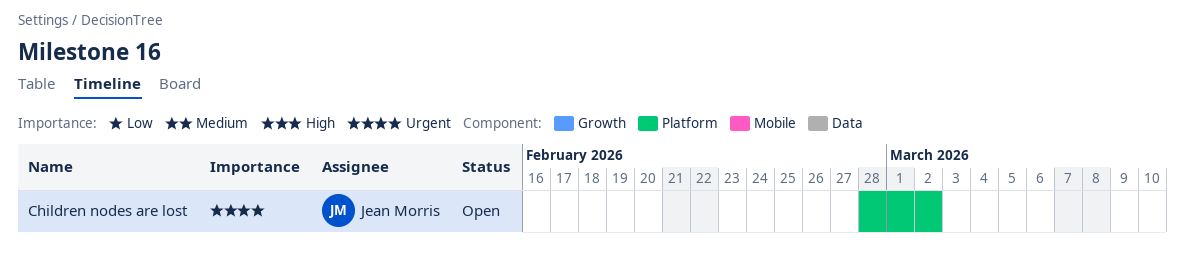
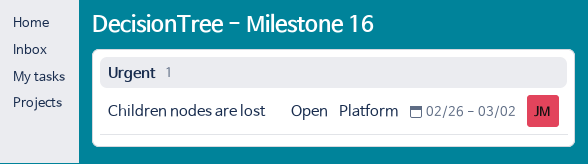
Children nodes are lost, start: Feb 28 -> Feb 26

